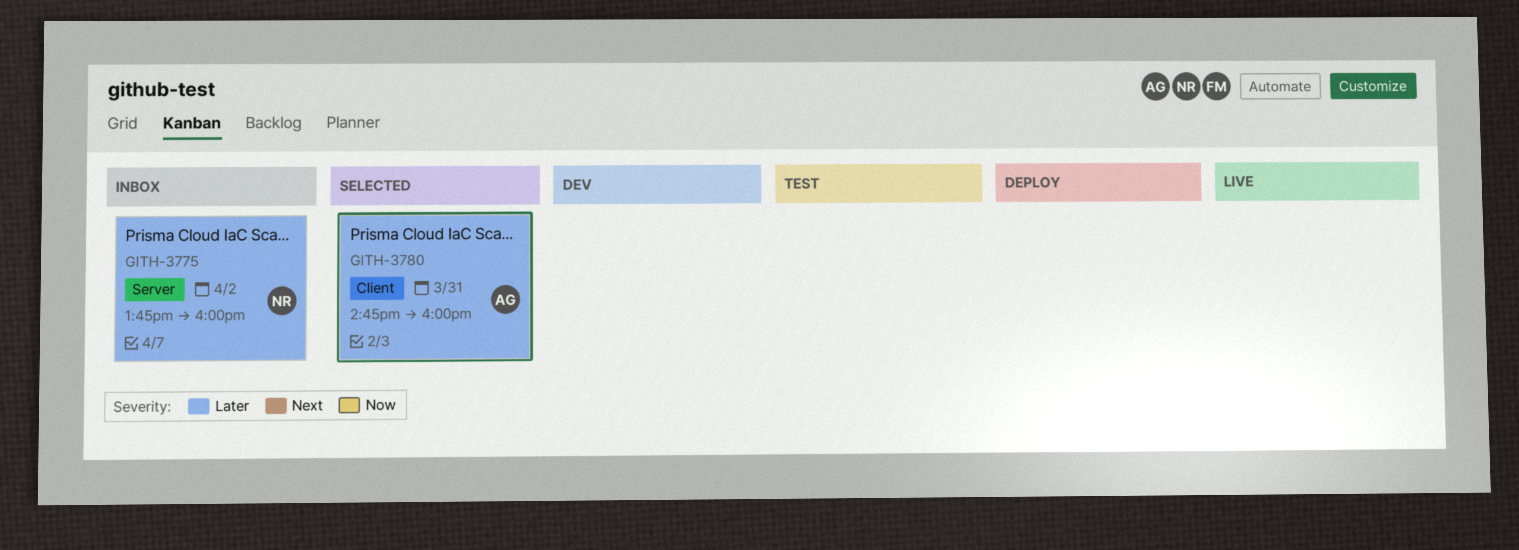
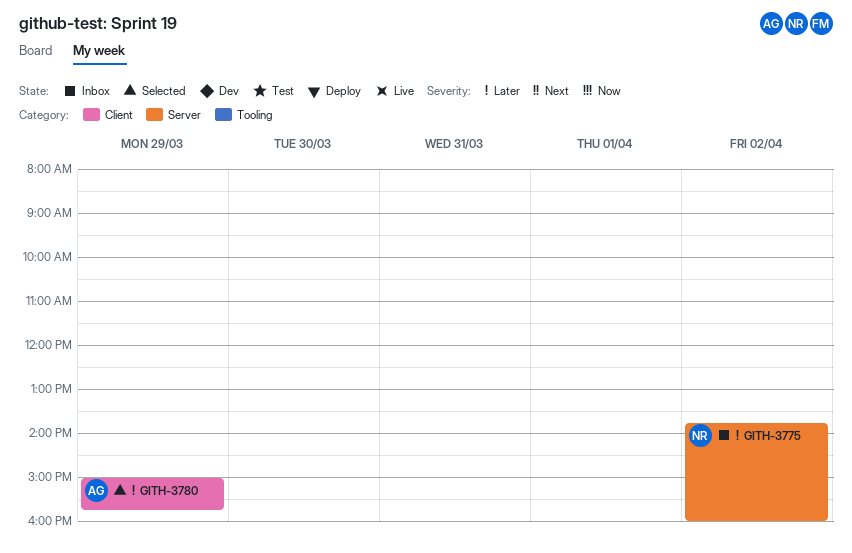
GITH-3780, day: Mar 31 -> Mar 29
GITH-3780, begins: 14:45 -> 15:00
GITH-3780, ends: 16:00 -> 15:45

